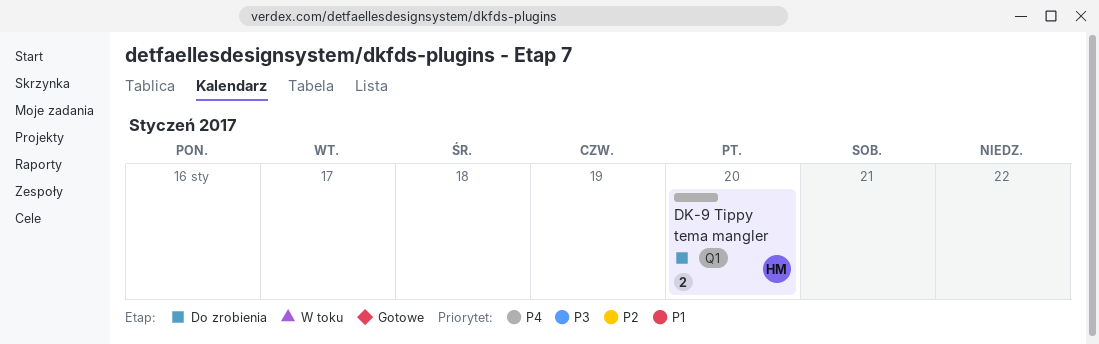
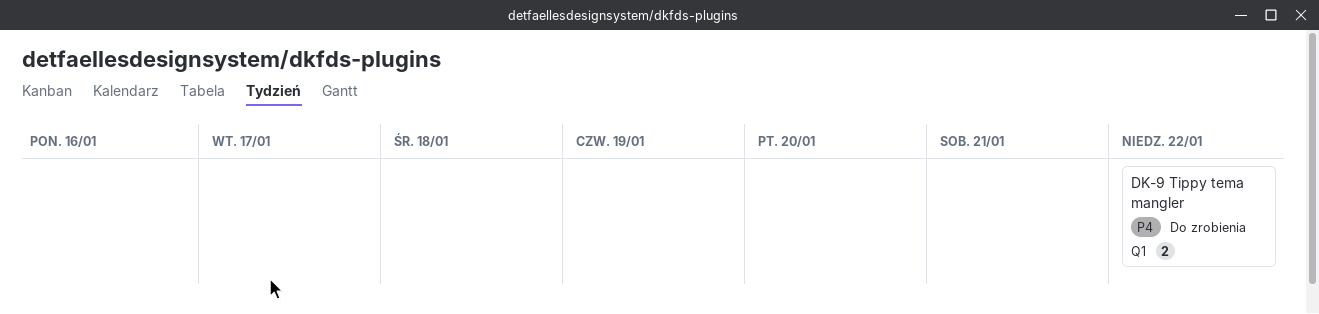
DK-9, due: Jan 20 -> Jan 22

